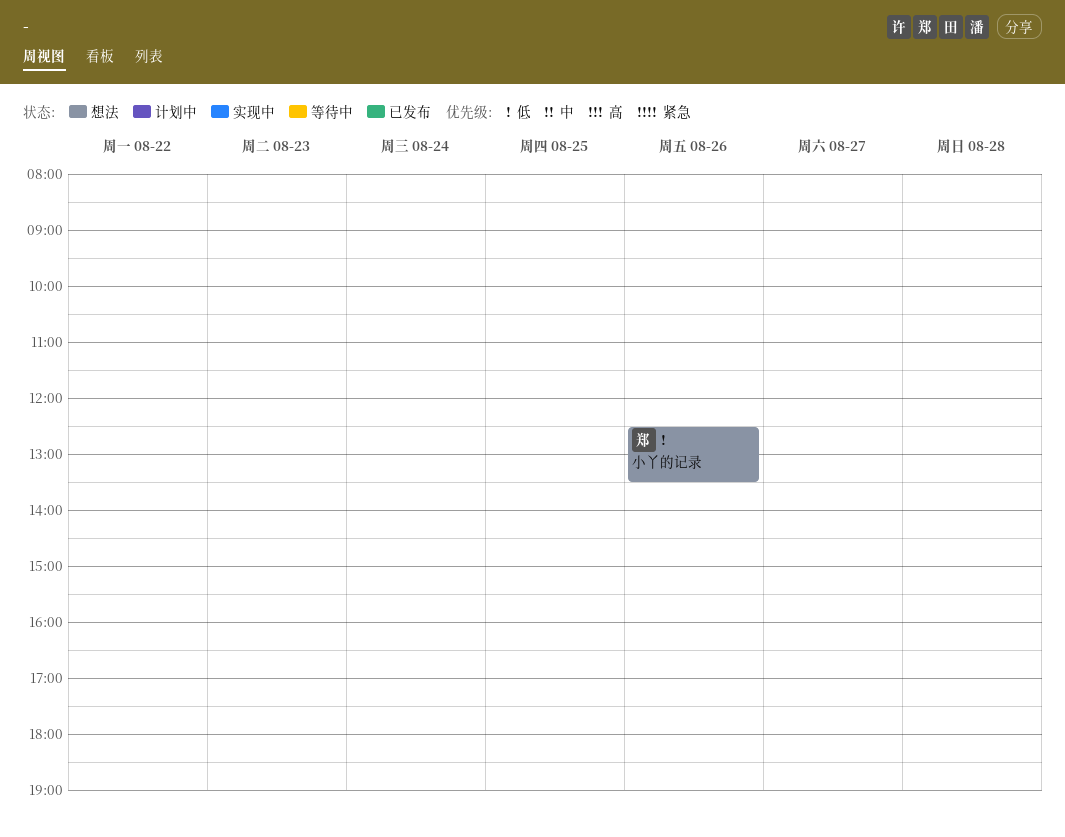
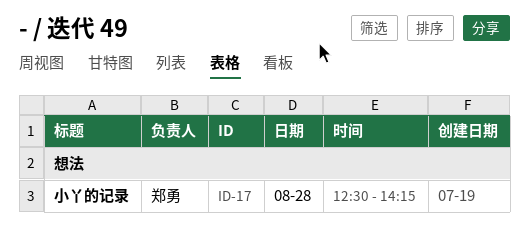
小丫的记录, day: Aug 26 -> Aug 28
小丫的记录, ends: 13:30 -> 14:15

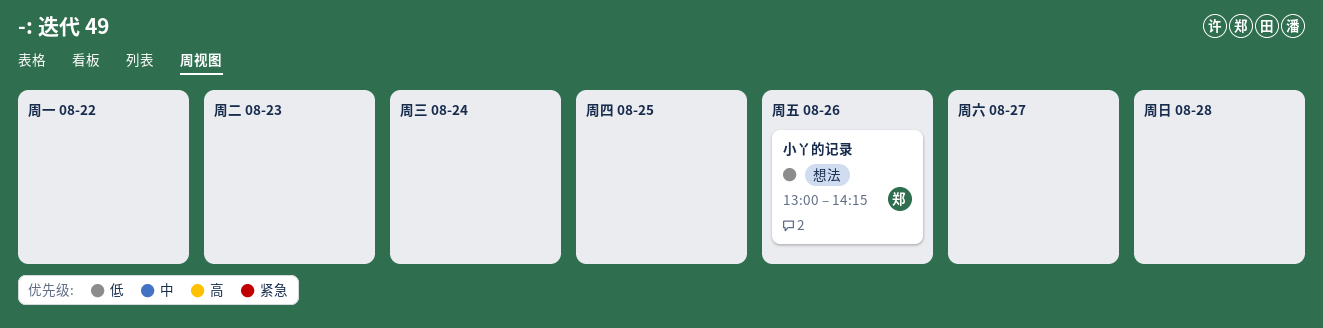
小丫的记录, day: Aug 28 -> Aug 26
小丫的记录, begins: 12:30 -> 13:00

